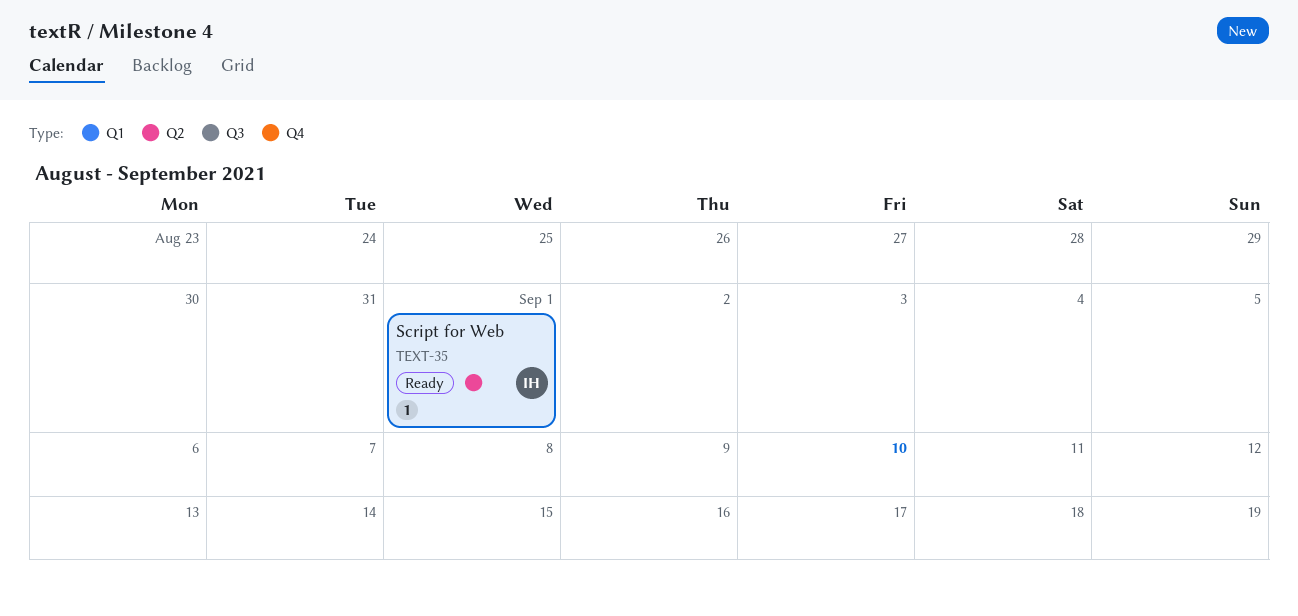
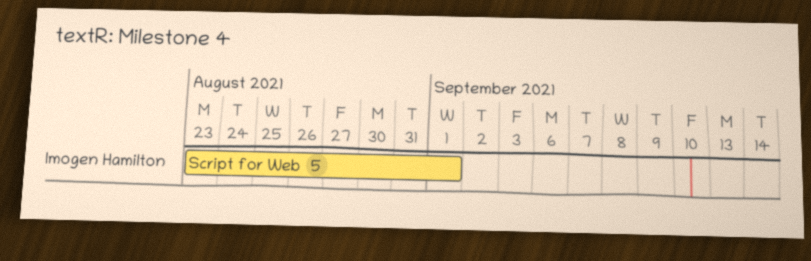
Script for Web, estimate: 1 -> 5

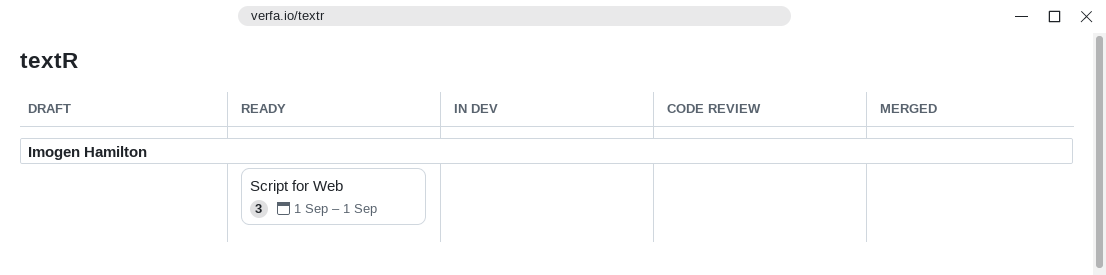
Script for Web, estimate: 5 -> 3
Script for Web, start: Aug 23 -> Sep 1

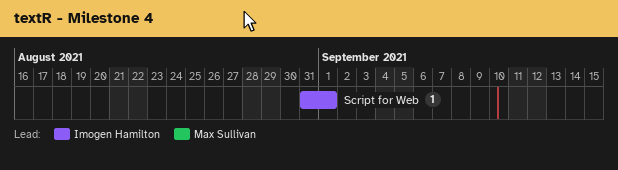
Script for Web, estimate: 3 -> 1
Script for Web, start: Sep 1 -> Aug 31

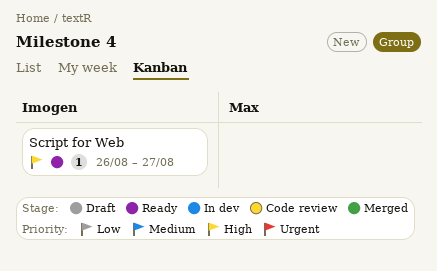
Script for Web, start: Aug 31 -> Aug 26
Script for Web, due: Sep 1 -> Aug 27

